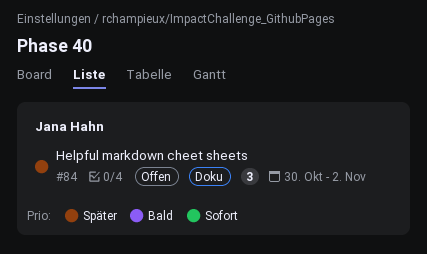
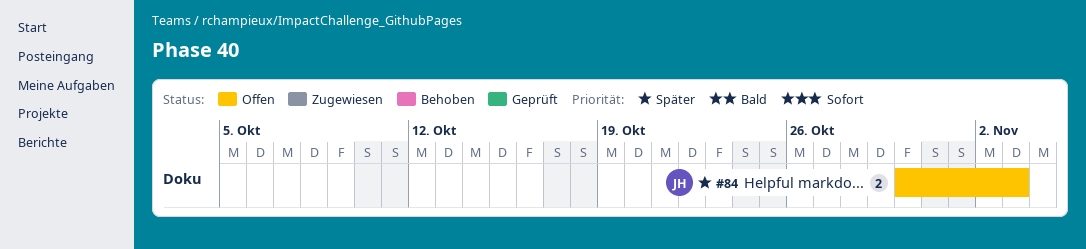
#84, estimate: 3 -> 2
#84, due: Nov 2 -> Nov 3

